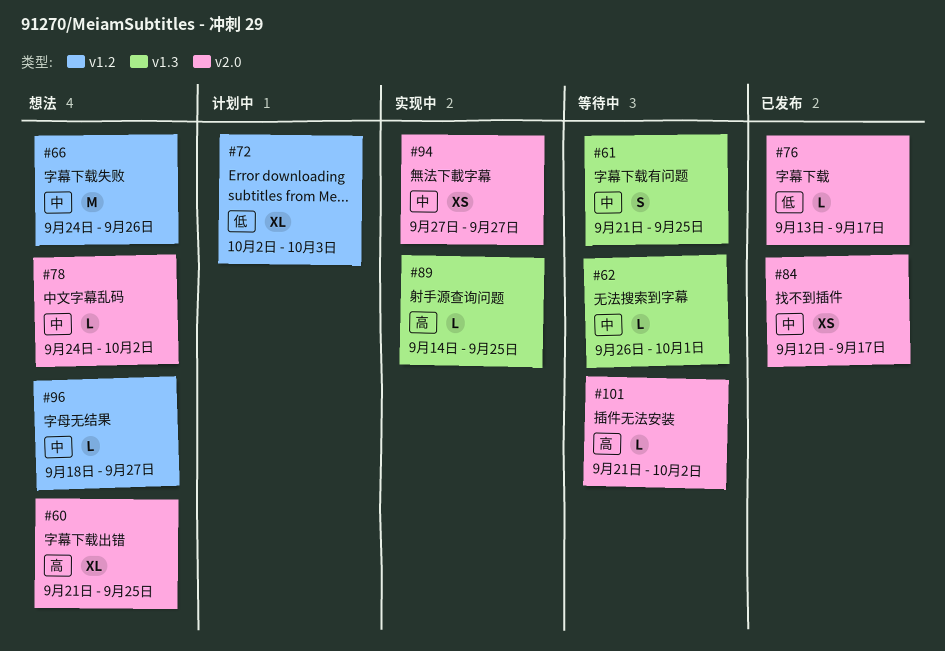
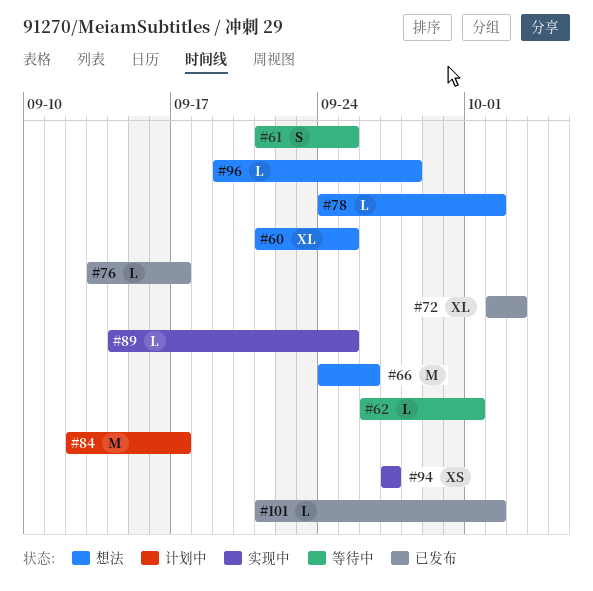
#72, status: 计划中 -> 已发布
#84, status: 已发布 -> 计划中
#84, estimate: XS -> M
#96, start: Sep 18 -> Sep 19
#96, due: Sep 27 -> Sep 28
#101, status: 等待中 -> 已发布

